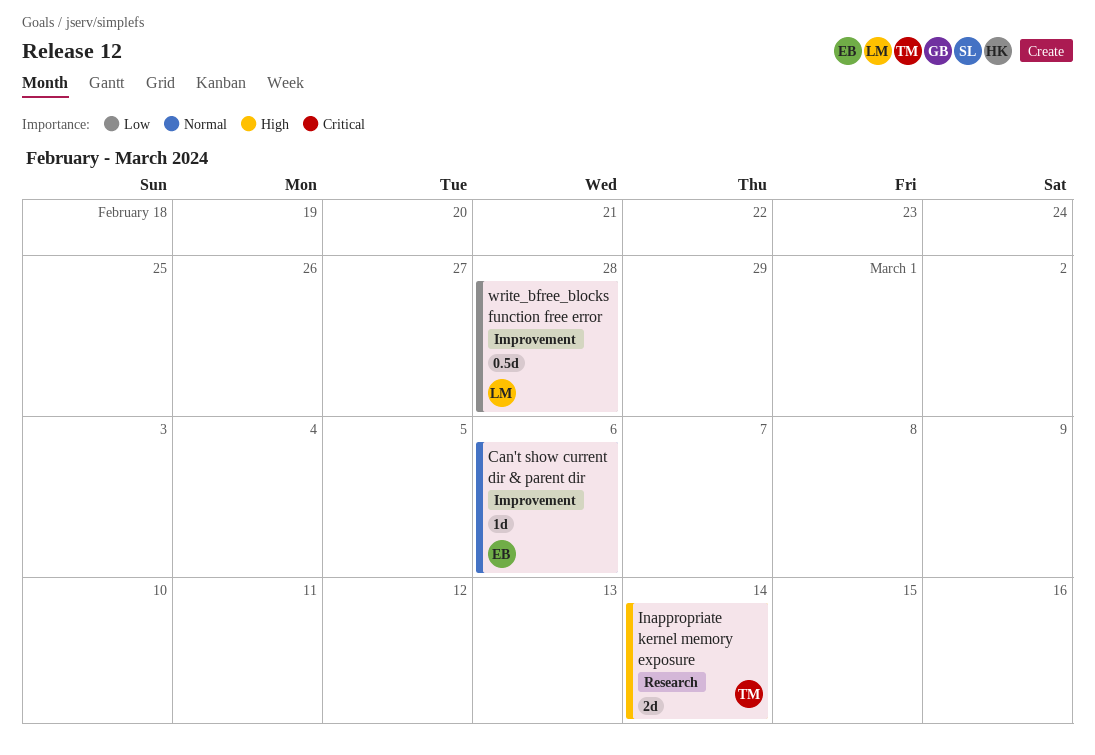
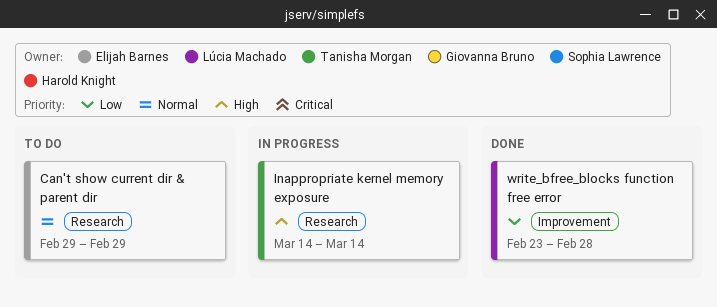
Can't show current dir & parent dir, label: Improvement -> Research
Can't show current dir & parent dir, due: Mar 6 -> Feb 29

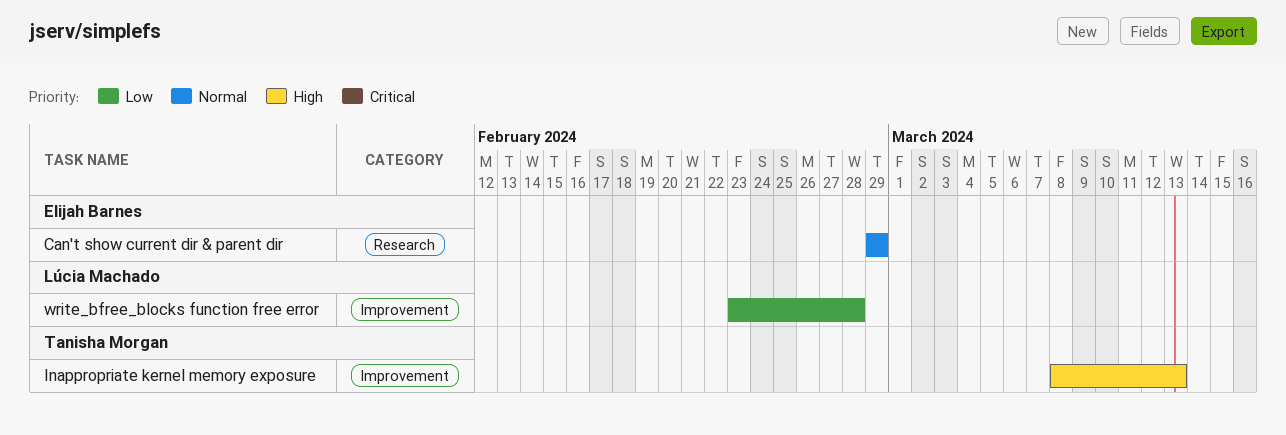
Inappropriate kernel memory exposure, label: Research -> Improvement
Inappropriate kernel memory exposure, start: Mar 14 -> Mar 8
Inappropriate kernel memory exposure, due: Mar 14 -> Mar 13

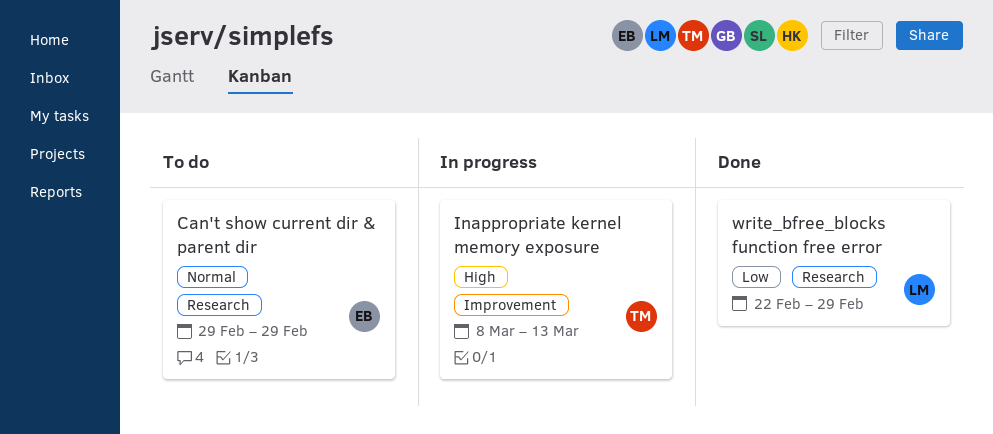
write_bfree_blocks function free error, label: Improvement -> Research
write_bfree_blocks function free error, start: Feb 23 -> Feb 22
write_bfree_blocks function free error, due: Feb 28 -> Feb 29

